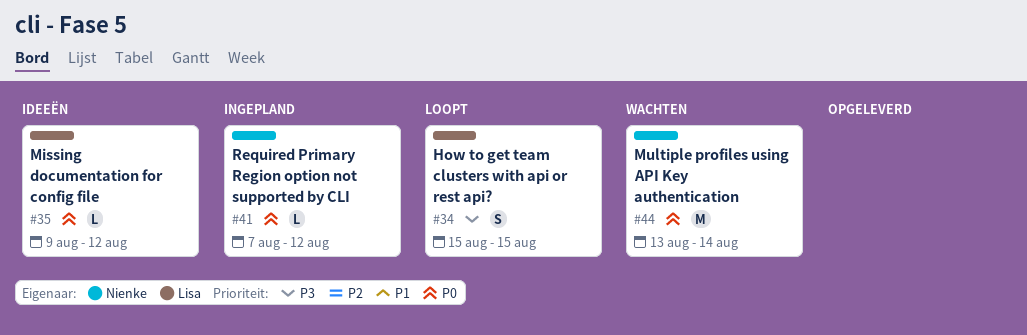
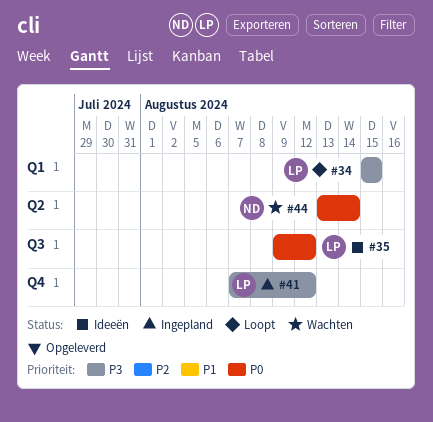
#41, owner: Nienke -> Lisa
#41, priority: P0 -> P3

